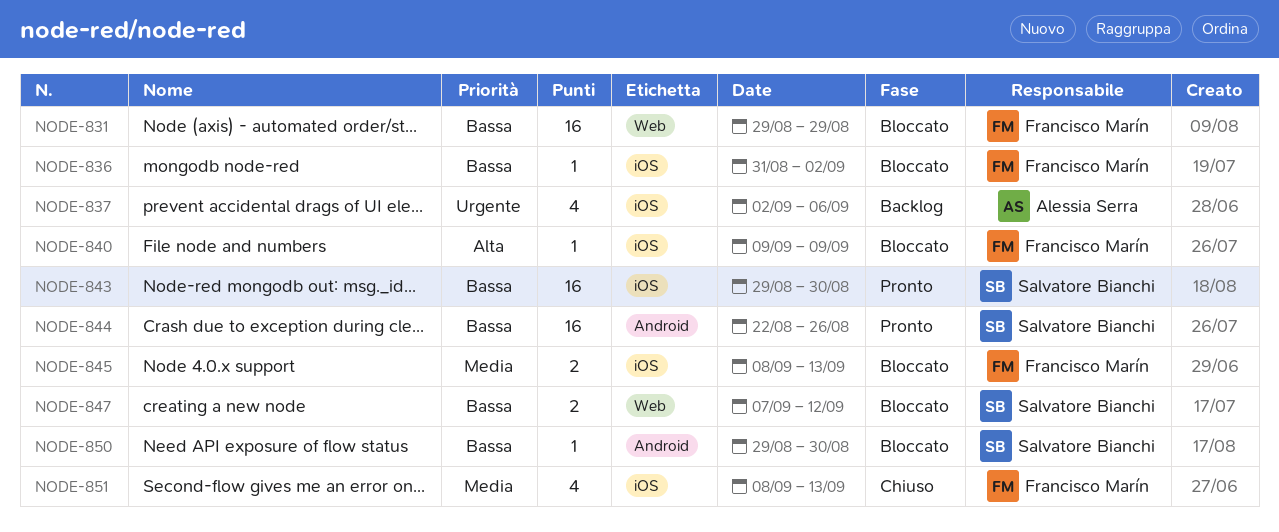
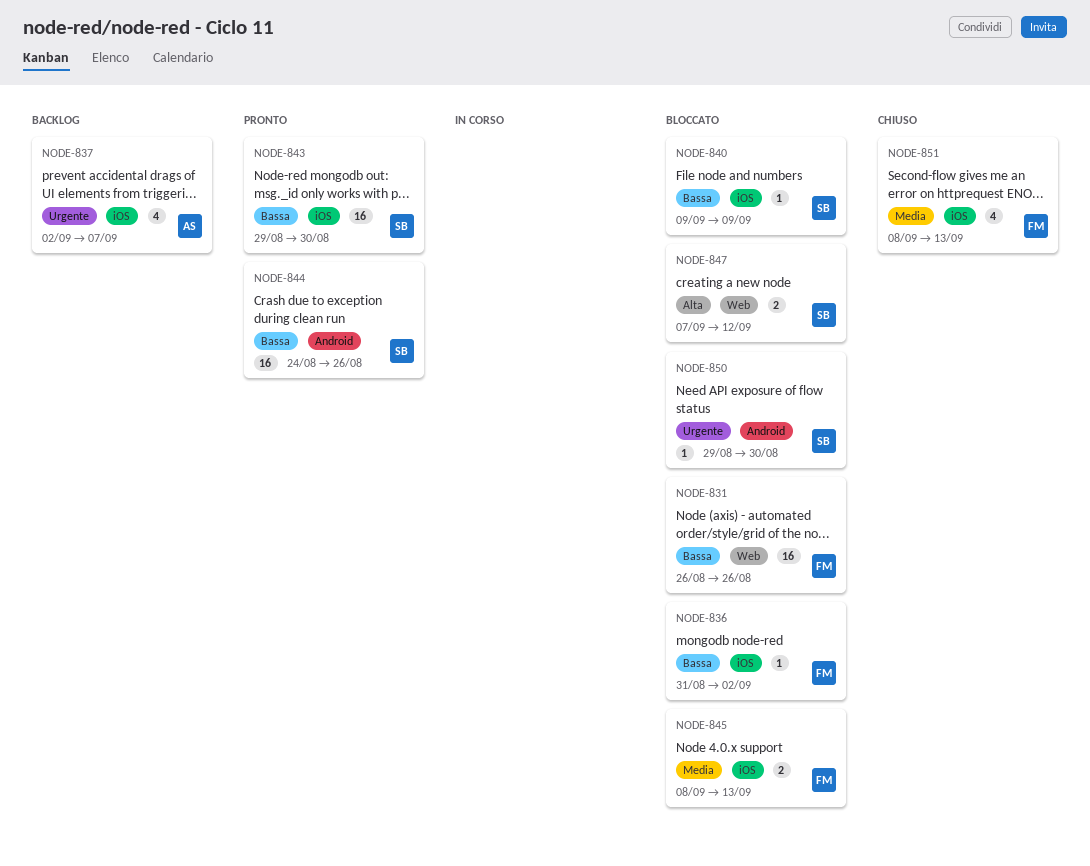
NODE-831, start: Aug 29 -> Aug 26
NODE-831, due: Aug 29 -> Aug 26
NODE-837, due: Sep 6 -> Sep 7
NODE-840, owner: Francisco Marín -> Salvatore Bianchi
NODE-840, priority: Alta -> Bassa
NODE-844, start: Aug 22 -> Aug 24
NODE-847, priority: Bassa -> Alta
NODE-850, priority: Bassa -> Urgente

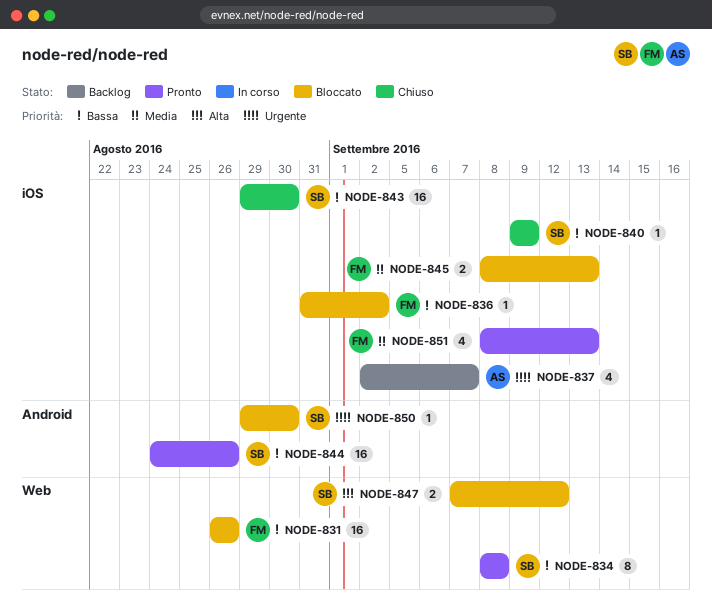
NODE-834: none -> present
NODE-840, status: Bloccato -> Chiuso
NODE-843, status: Pronto -> Chiuso
NODE-851, status: Chiuso -> Pronto

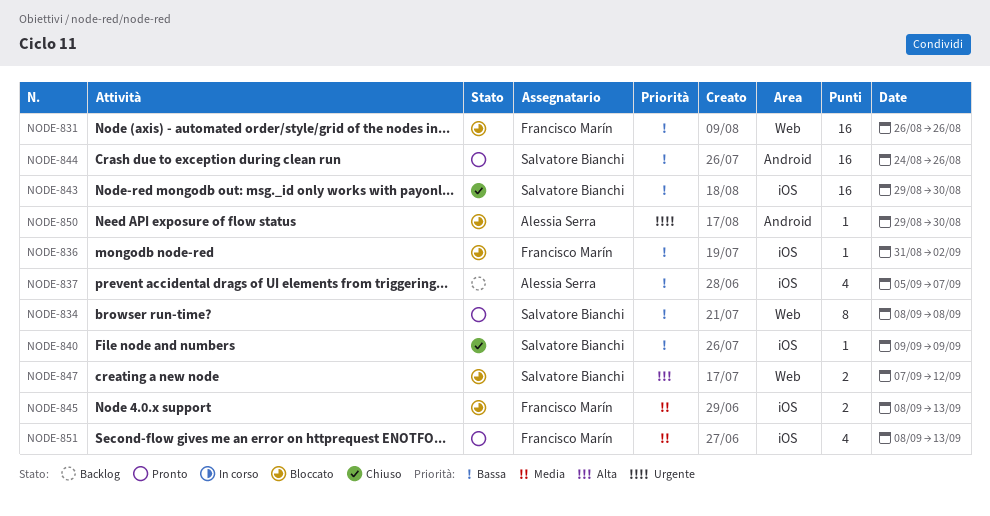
NODE-837, priority: Urgente -> Bassa
NODE-837, start: Sep 2 -> Sep 5
NODE-850, owner: Salvatore Bianchi -> Alessia Serra

